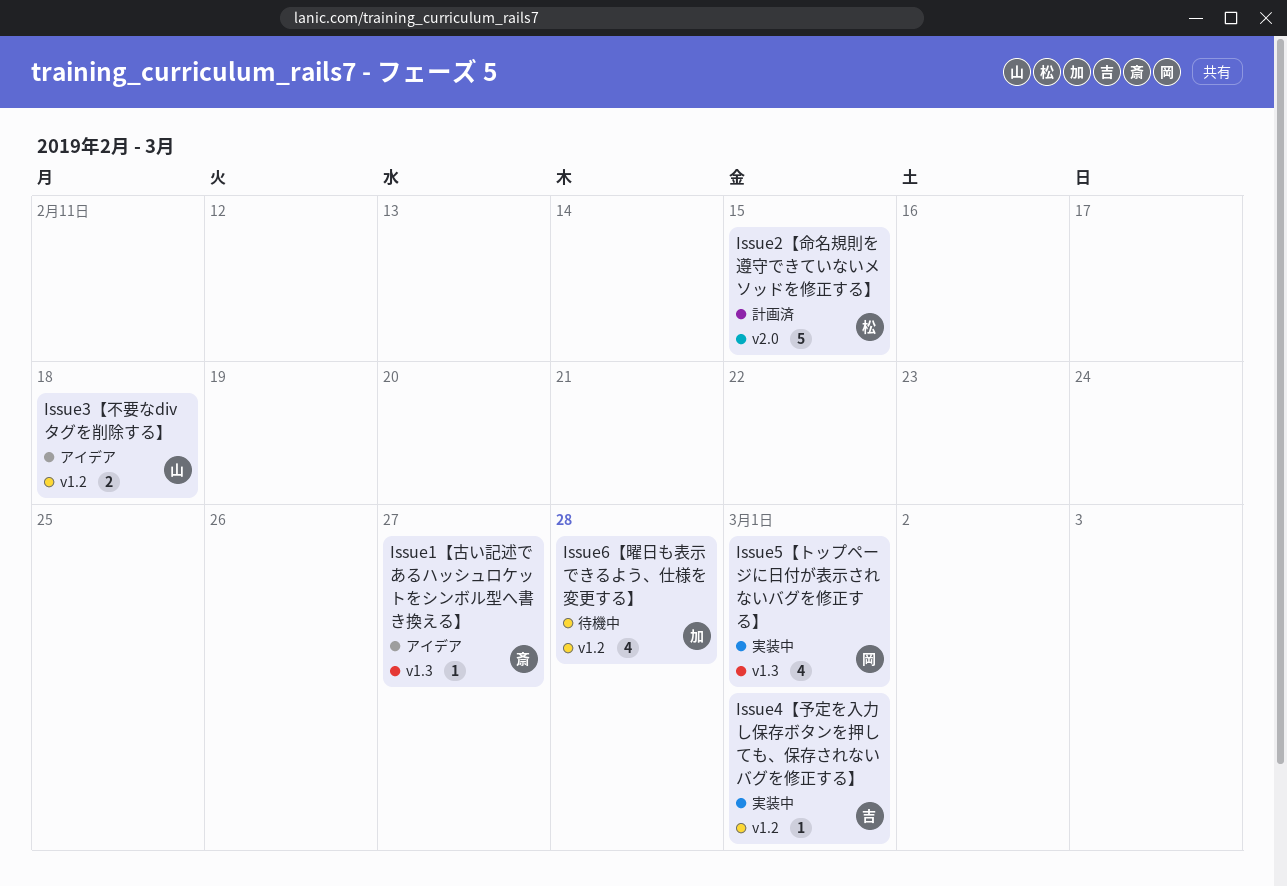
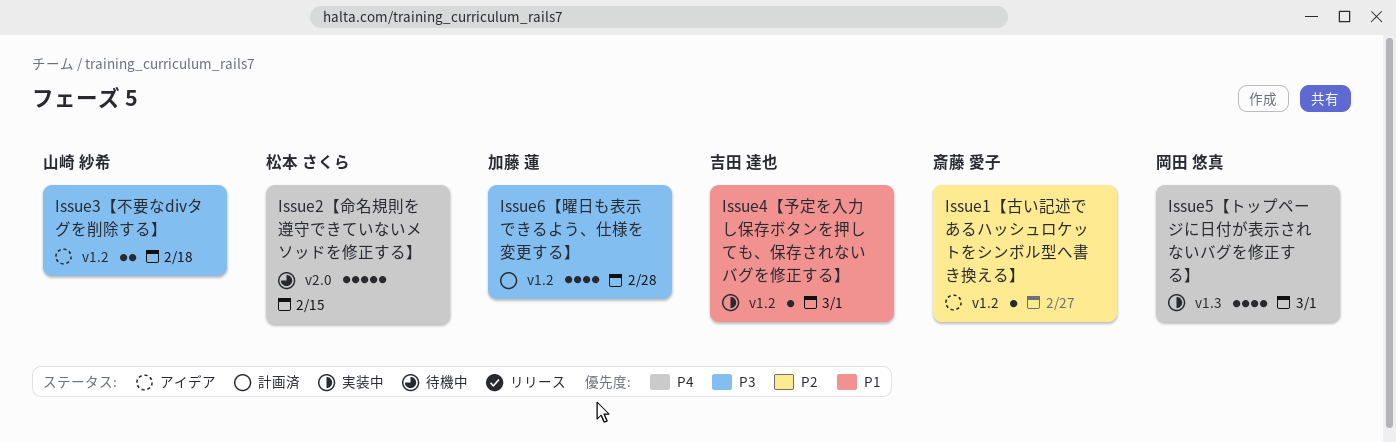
Issue1【古い記述であるハッシュロケットをシンボル型へ書き換える】, label: v1.3 -> v1.2
Issue2【命名規則を遵守できていないメソッドを修正する】, status: 計画済 -> 待機中
Issue6【曜日も表示できるよう、仕様を変更する】, status: 待機中 -> 計画済

